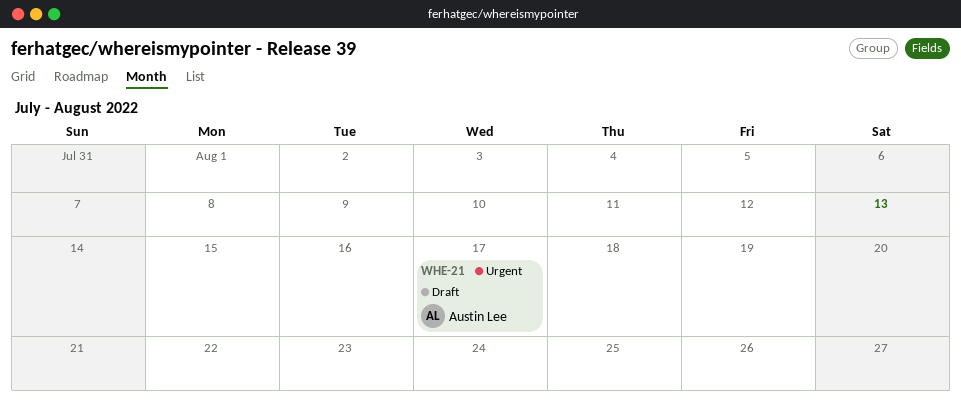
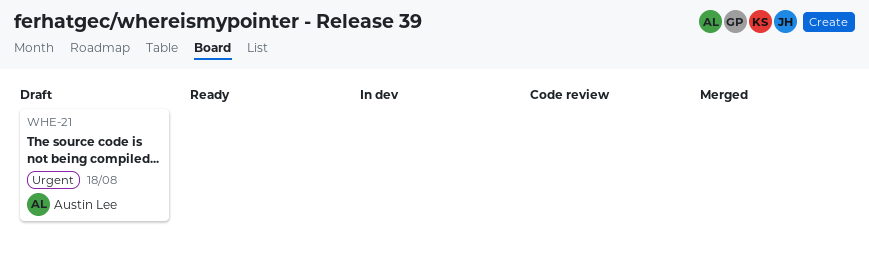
WHE-21, due: Aug 17 -> Aug 18

